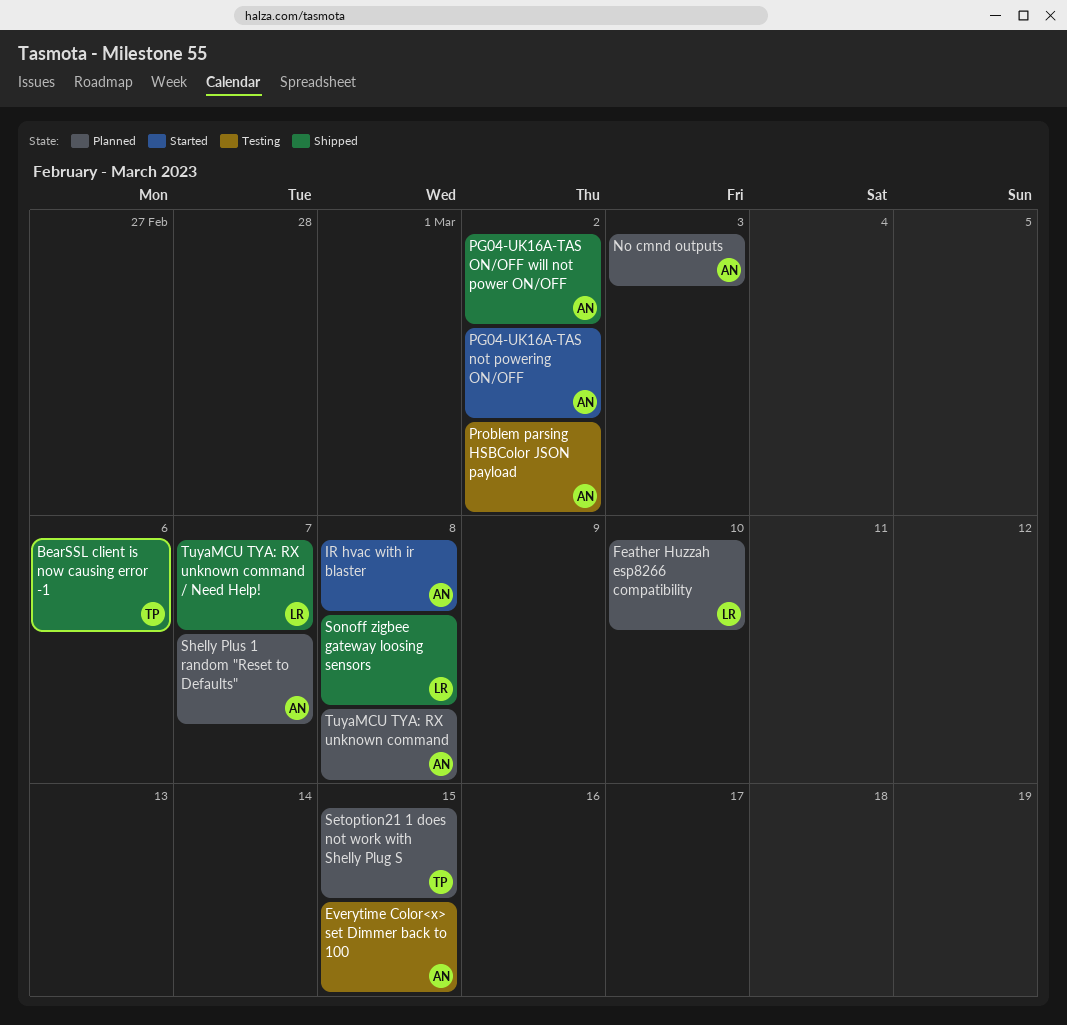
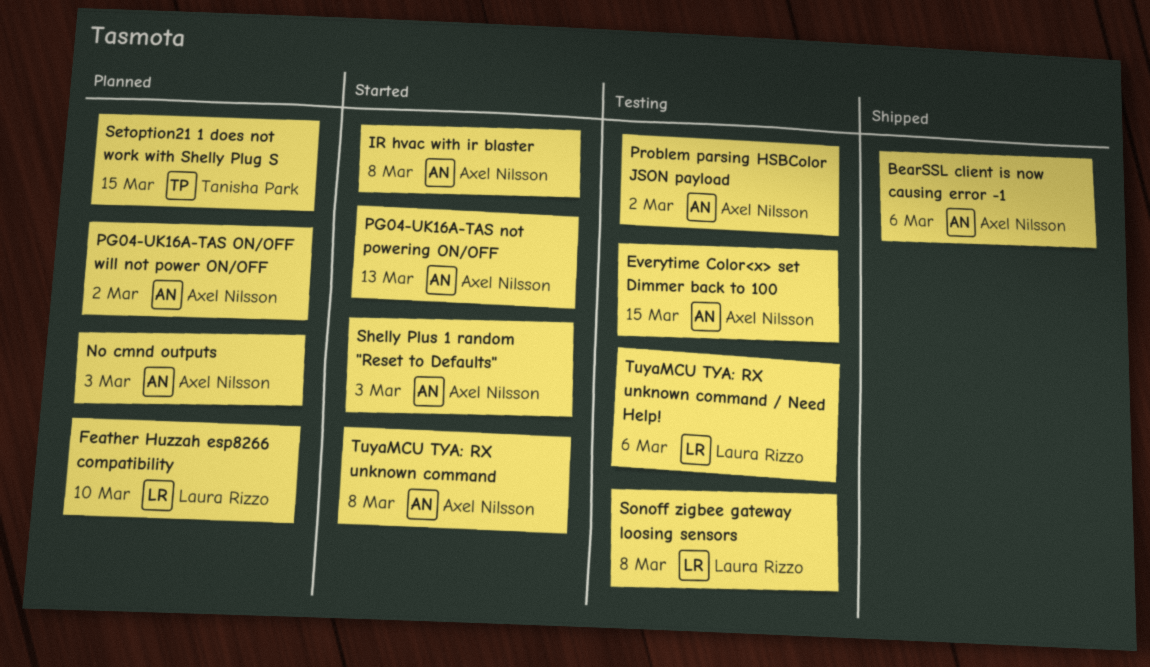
BearSSL client is now causing error -1, owner: Tanisha Park -> Axel Nilsson
PG04-UK16A-TAS not powering ON/OFF, due: Mar 2 -> Mar 13
PG04-UK16A-TAS ON/OFF will not power ON/OFF, status: Shipped -> Planned
Shelly Plus 1 random "Reset to Defaults", status: Planned -> Started
Shelly Plus 1 random "Reset to Defaults", due: Mar 7 -> Mar 3
Sonoff zigbee gateway loosing sensors, status: Shipped -> Testing
TuyaMCU TYA: RX unknown command, status: Planned -> Started
TuyaMCU TYA: RX unknown command / Need Help!, status: Shipped -> Testing
TuyaMCU TYA: RX unknown command / Need Help!, due: Mar 7 -> Mar 6

